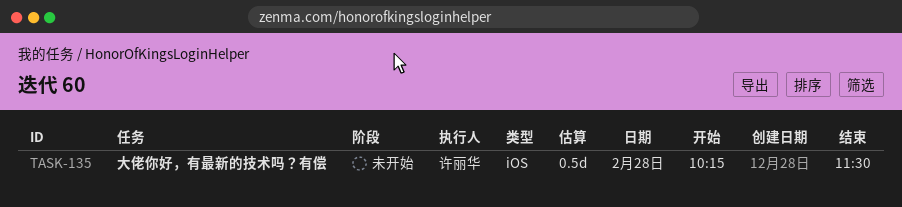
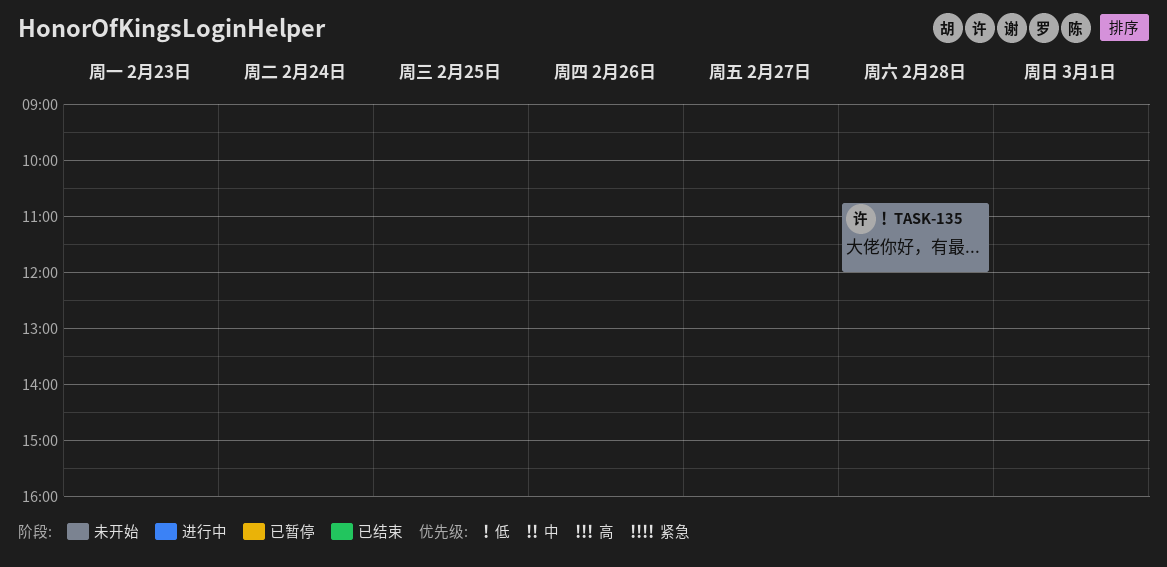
TASK-135, begins: 10:15 -> 10:45
TASK-135, ends: 11:30 -> 12:00

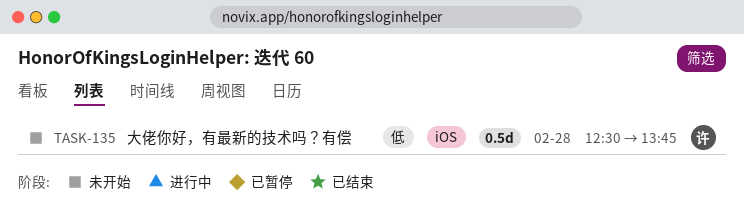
TASK-135, begins: 10:45 -> 12:30
TASK-135, ends: 12:00 -> 13:45

